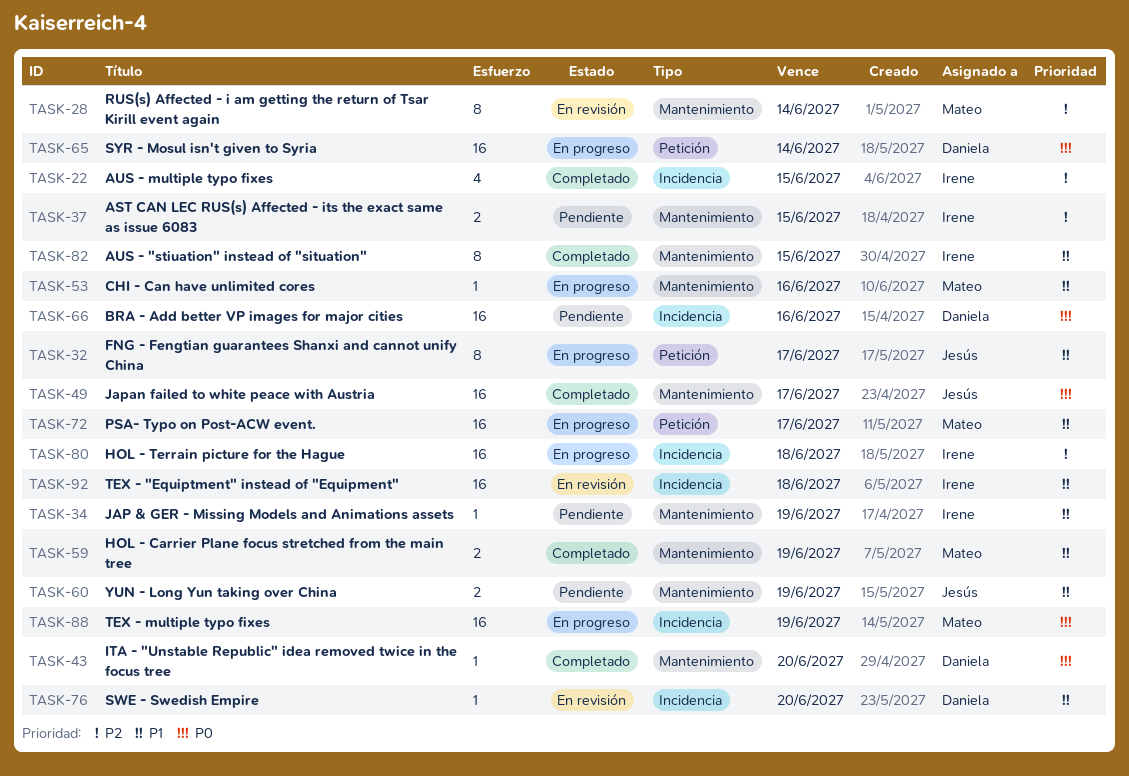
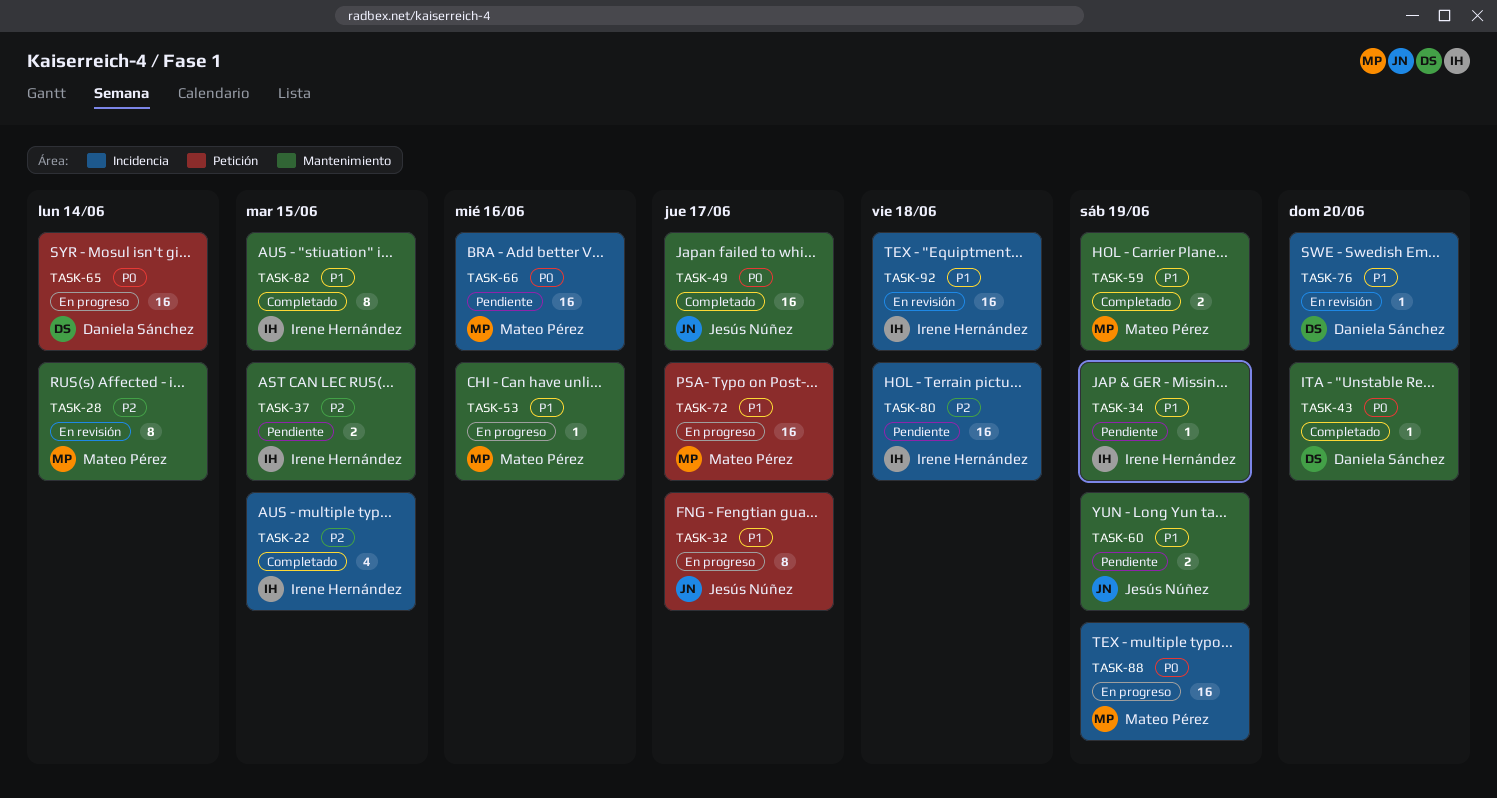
TASK-66, owner: Daniela Sánchez -> Mateo Pérez
TASK-80, status: En progreso -> Pendiente

